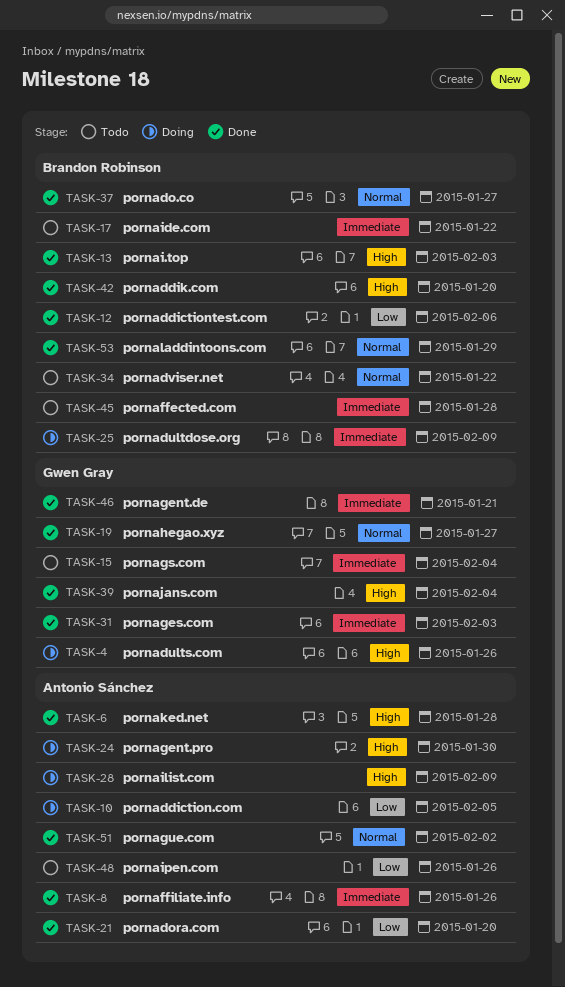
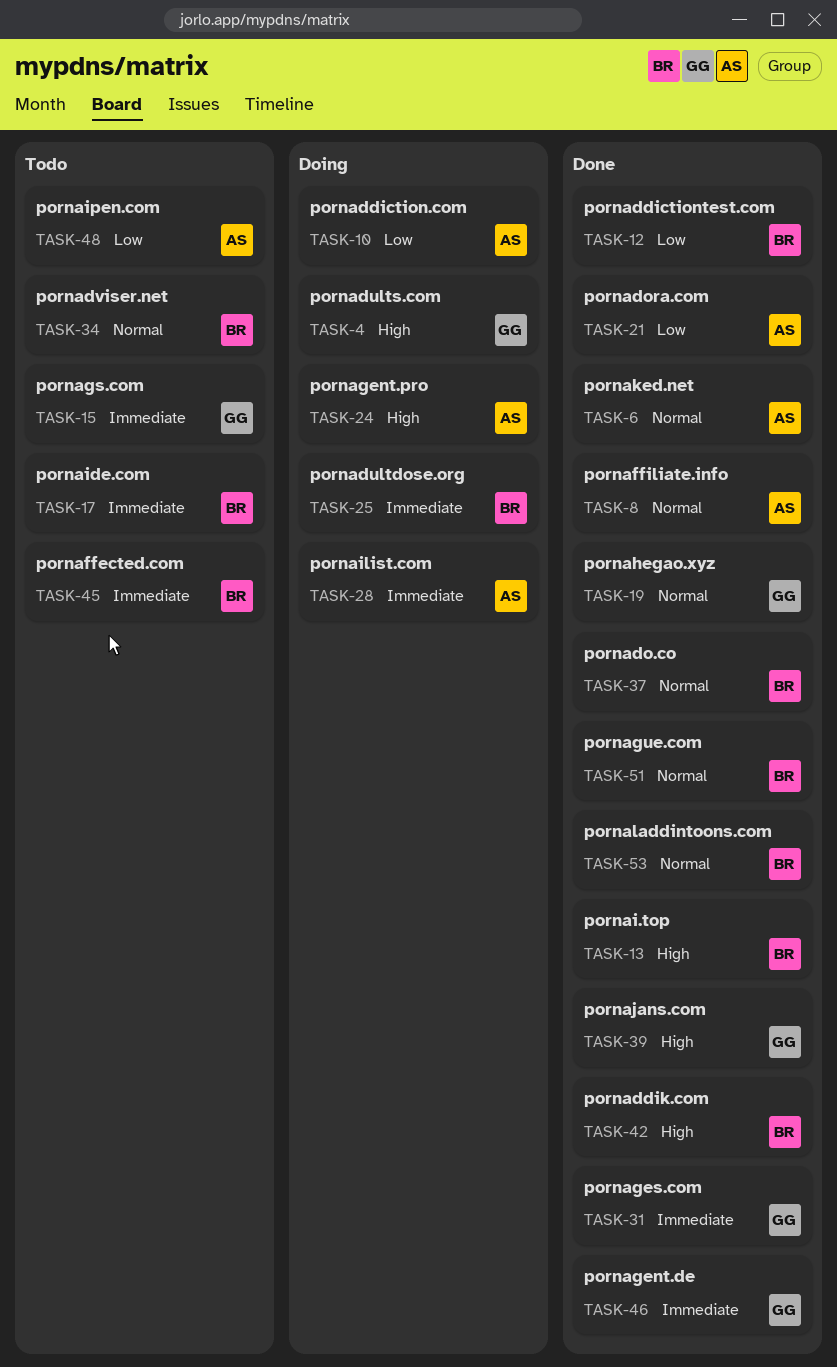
TASK-6, priority: High -> Normal
TASK-8, priority: Immediate -> Normal
TASK-28, priority: High -> Immediate
TASK-51, owner: Antonio Sánchez -> Brandon Robinson

